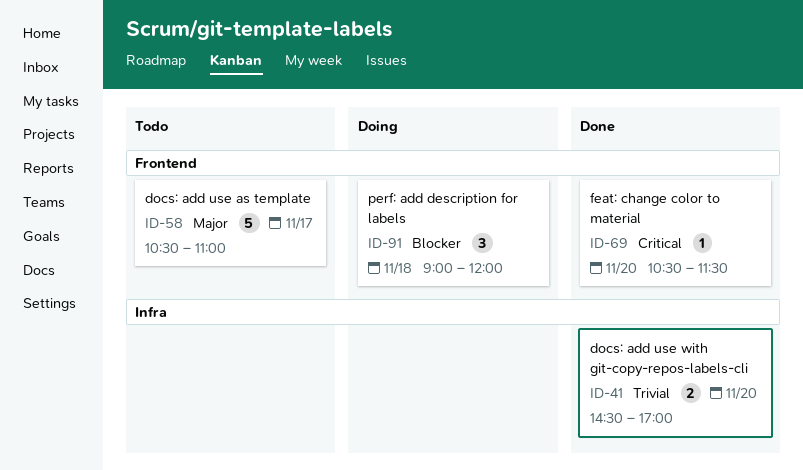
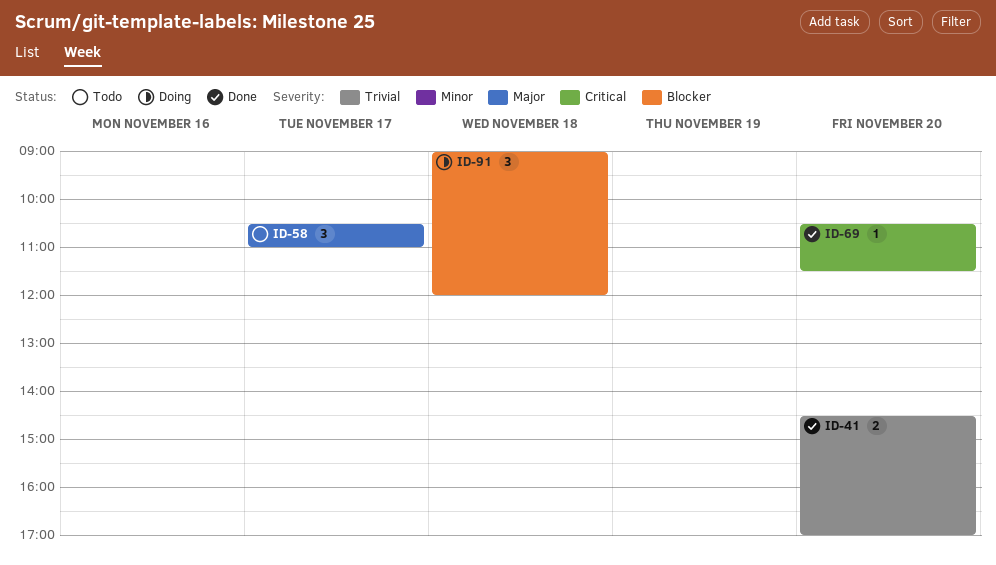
ID-58, estimate: 5 -> 3

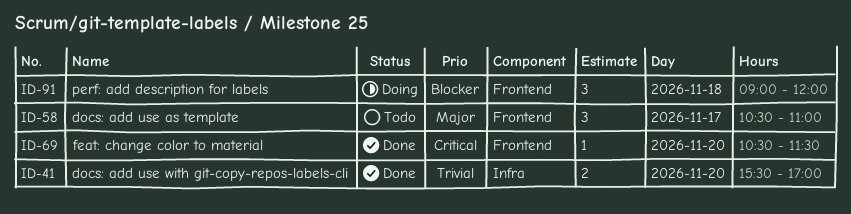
ID-41, begins: 14:30 -> 15:30

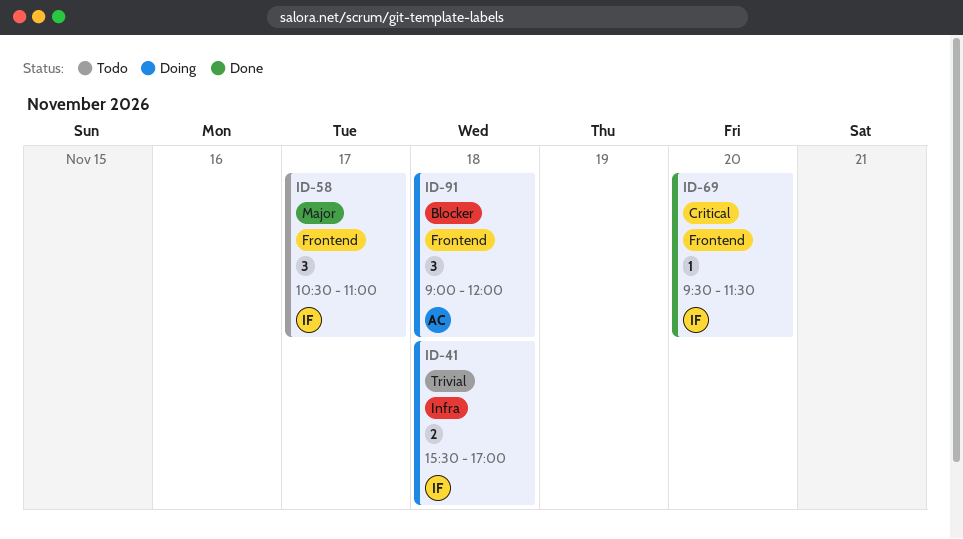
ID-41, status: Done -> Doing
ID-41, day: Nov 20 -> Nov 18
ID-69, begins: 10:30 -> 09:30

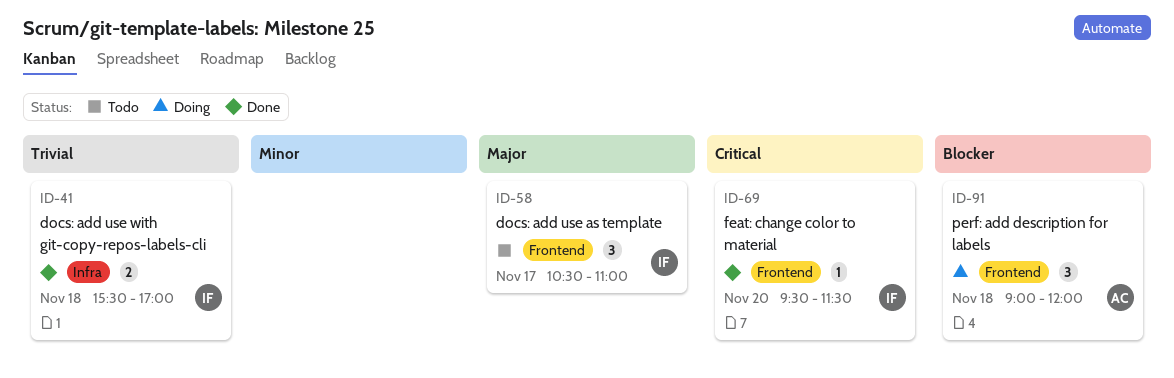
ID-41, status: Doing -> Done

